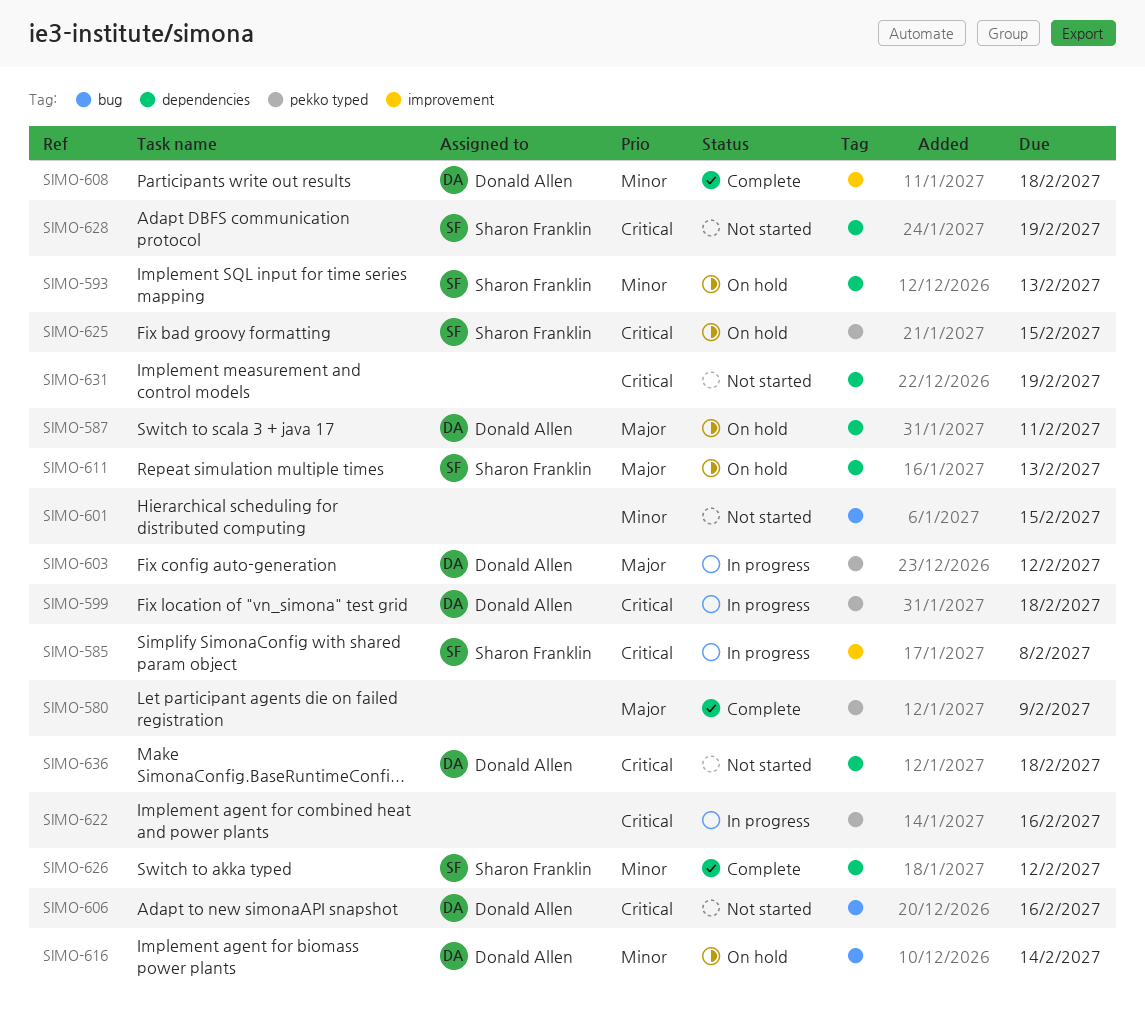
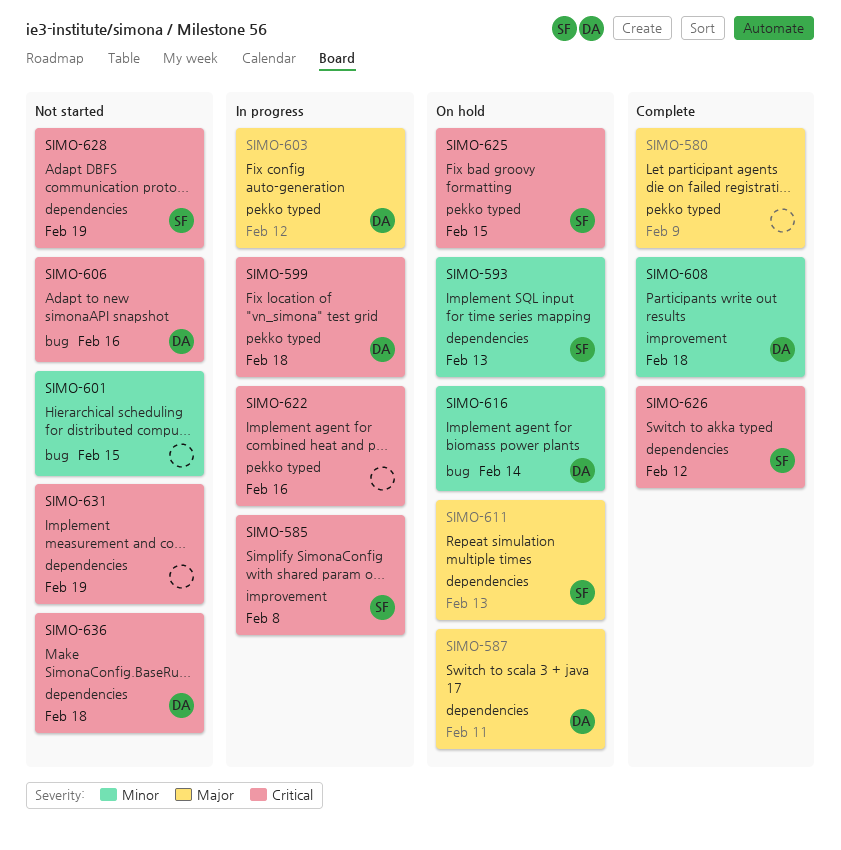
SIMO-626, priority: Minor -> Critical

